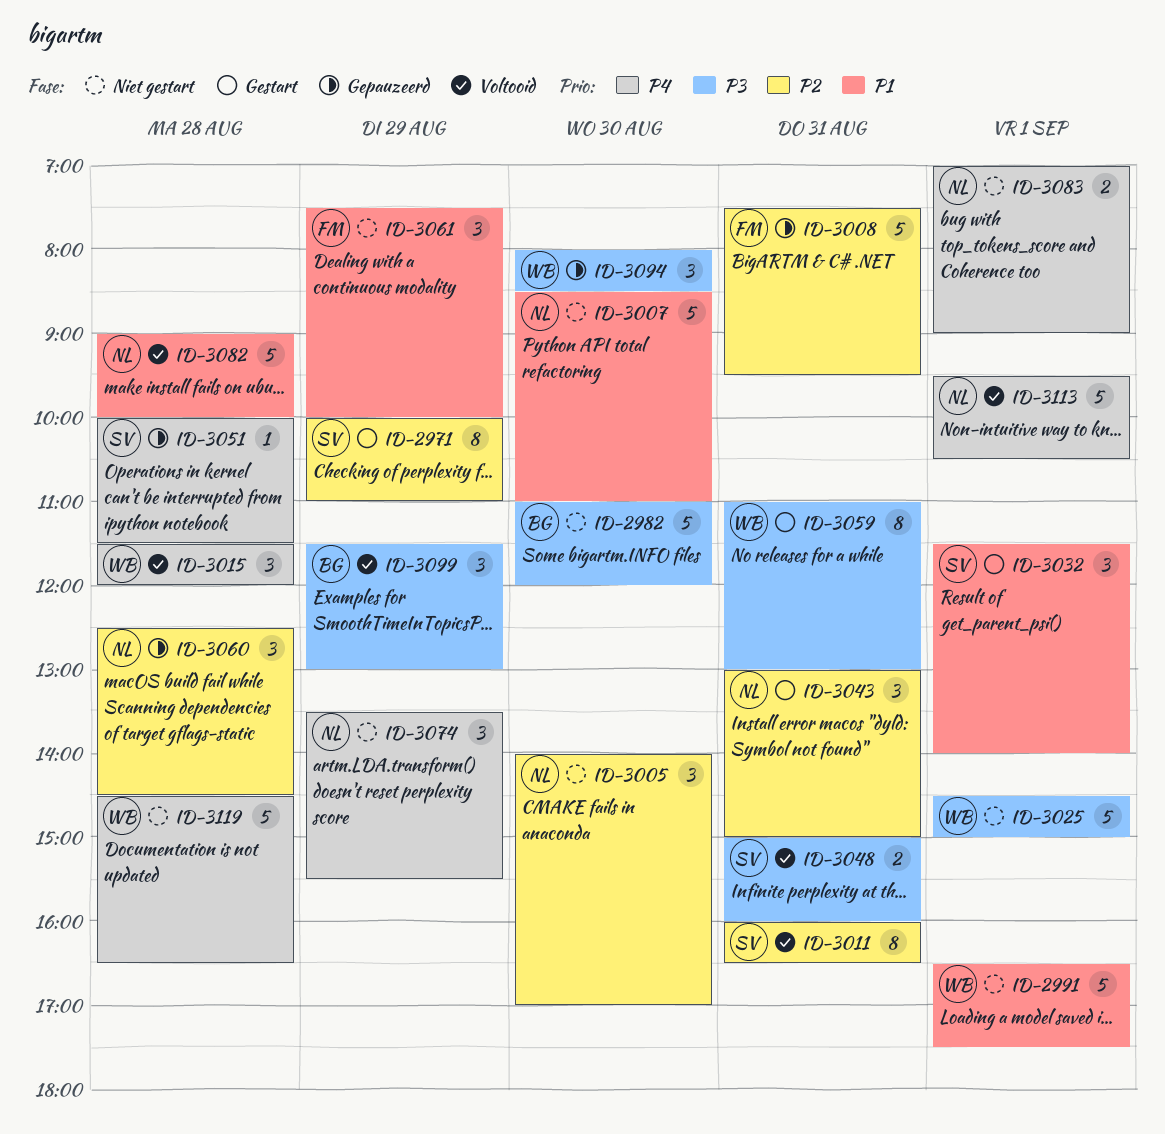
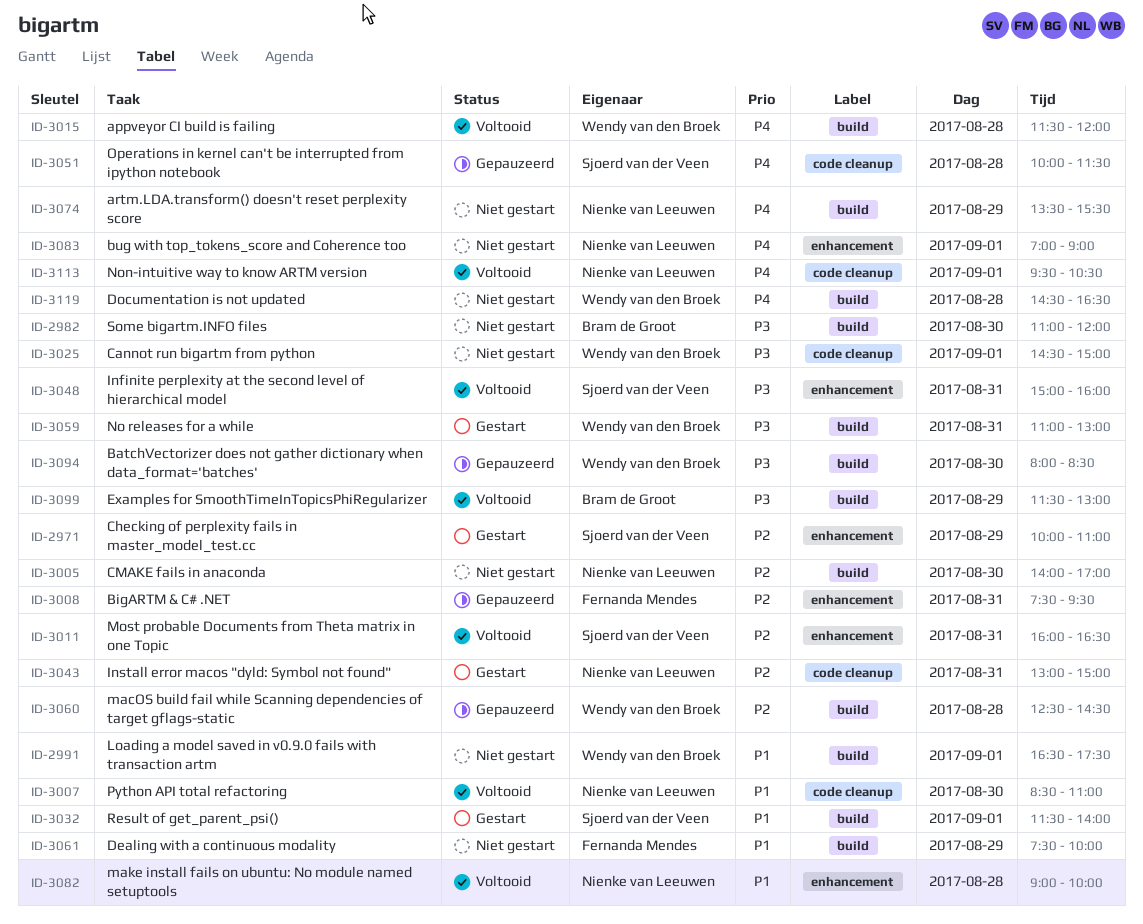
ID-3007, status: Niet gestart -> Voltooid
ID-3060, owner: Nienke van Leeuwen -> Wendy van den Broek

